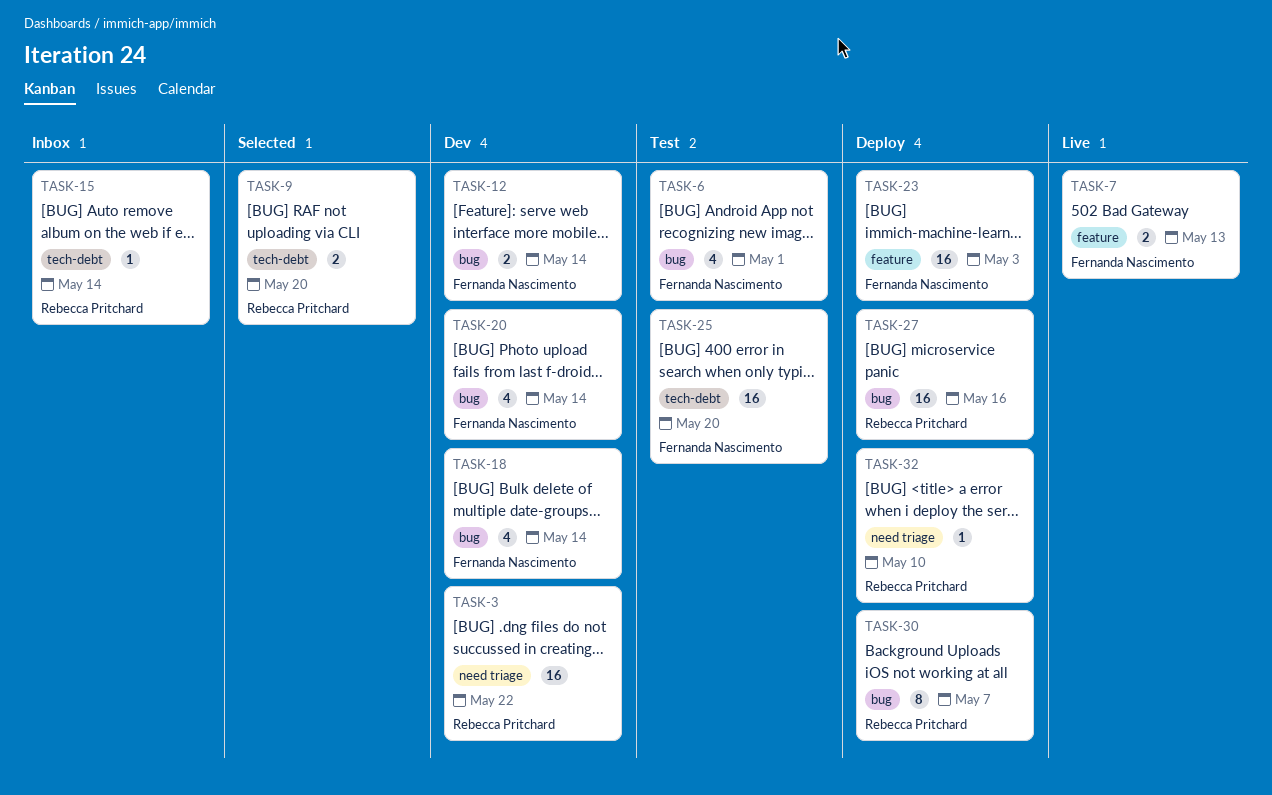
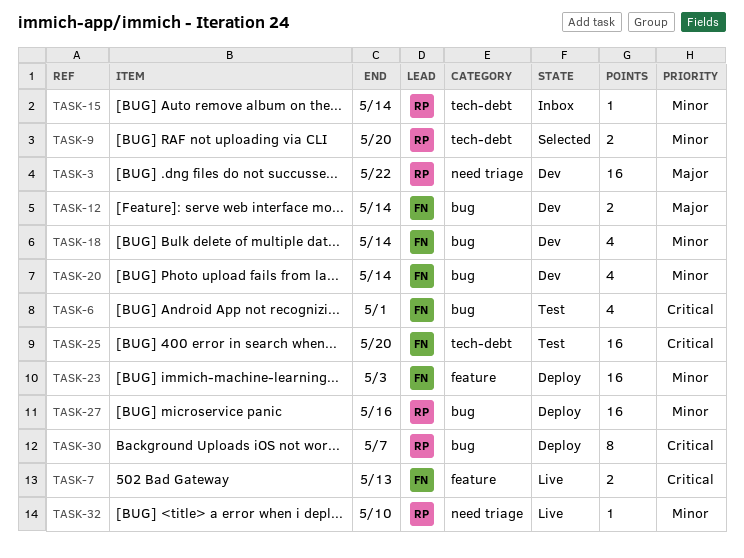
TASK-32, status: Deploy -> Live

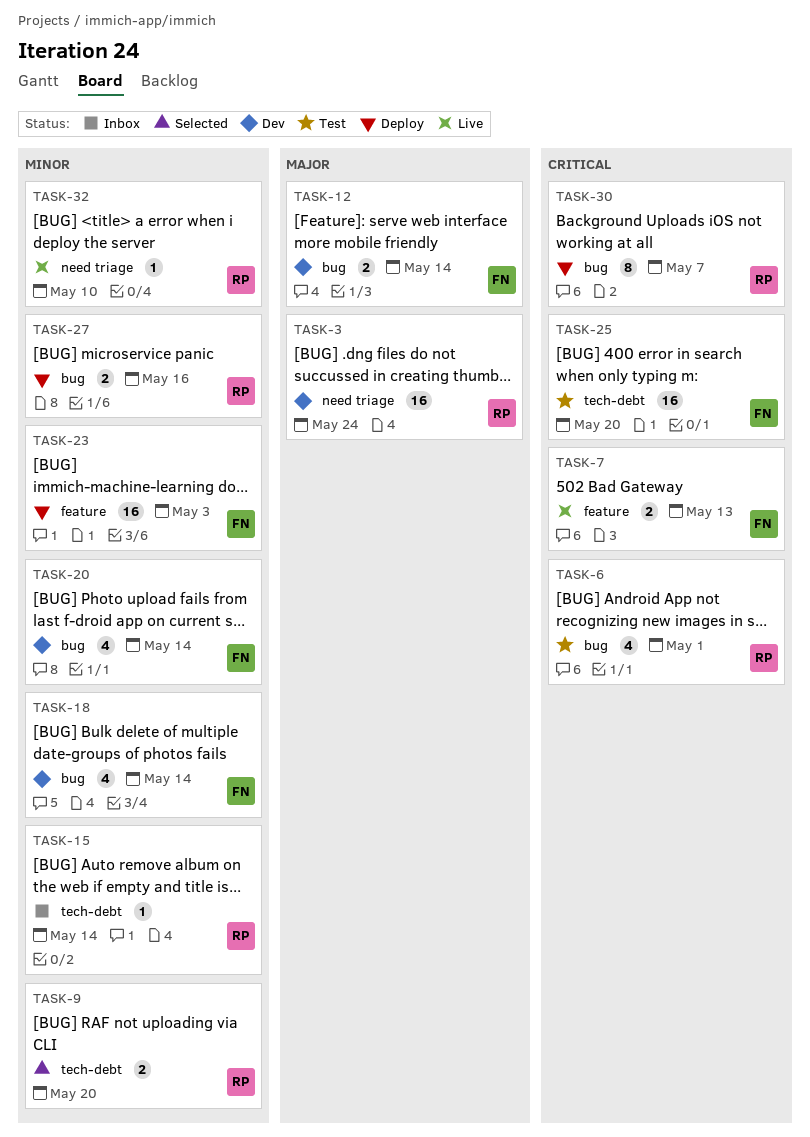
TASK-3, due: May 22 -> May 24
TASK-6, owner: FN -> RP
TASK-27, estimate: 16 -> 2

